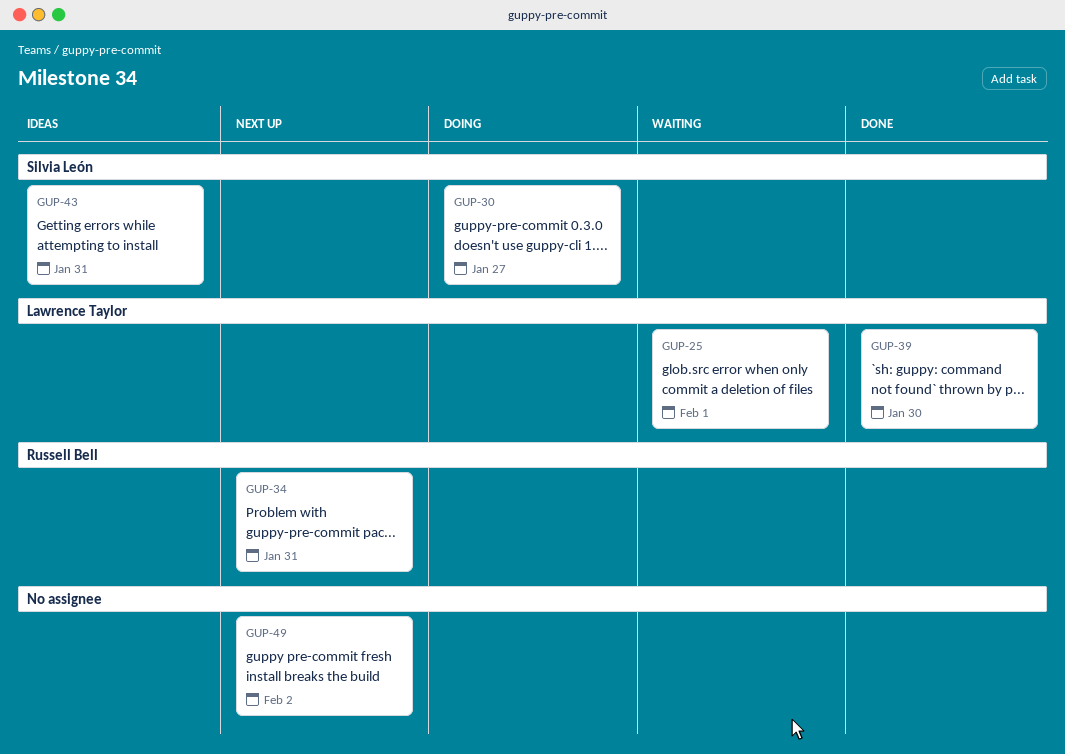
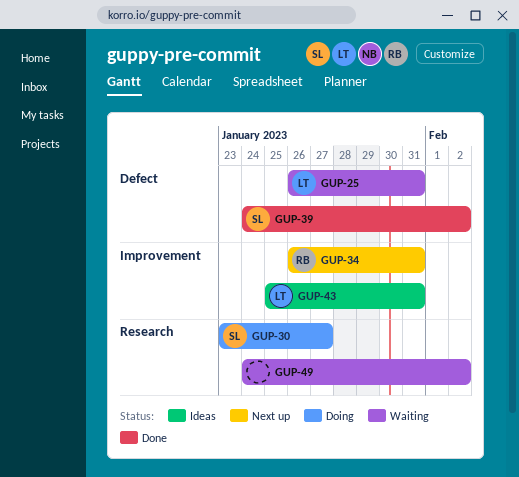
GUP-25, due: Feb 1 -> Jan 31
GUP-39, owner: Lawrence Taylor -> Silvia León
GUP-39, due: Jan 30 -> Feb 2
GUP-43, owner: Silvia León -> Lawrence Taylor
GUP-49, status: Next up -> Waiting

